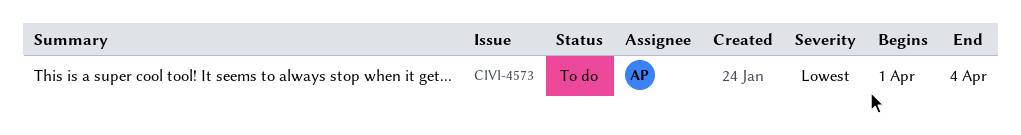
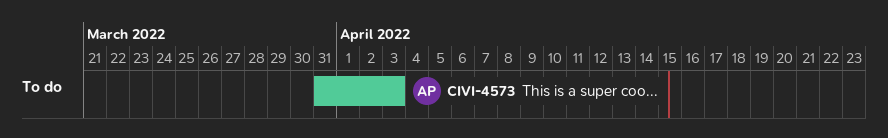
CIVI-4573, start: Apr 1 -> Mar 31
CIVI-4573, due: Apr 4 -> Apr 3

